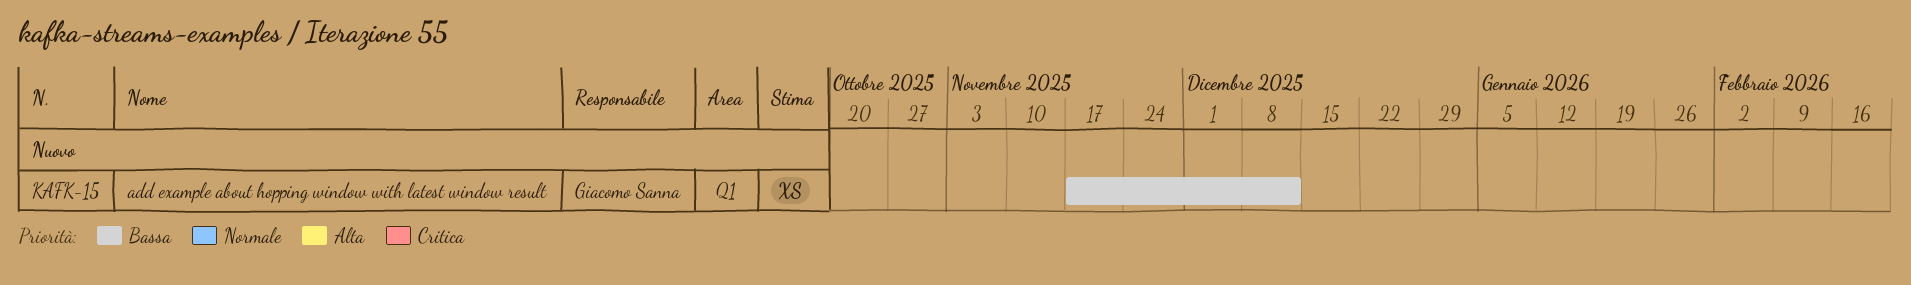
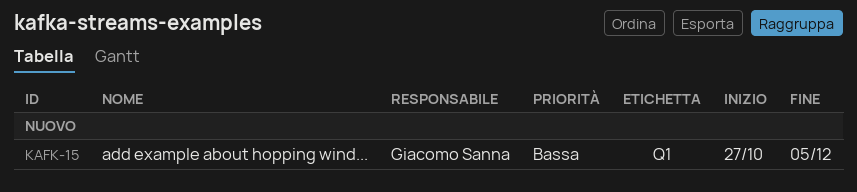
KAFK-15, start: Nov 17 -> Oct 27
KAFK-15, due: Dec 12 -> Dec 5

